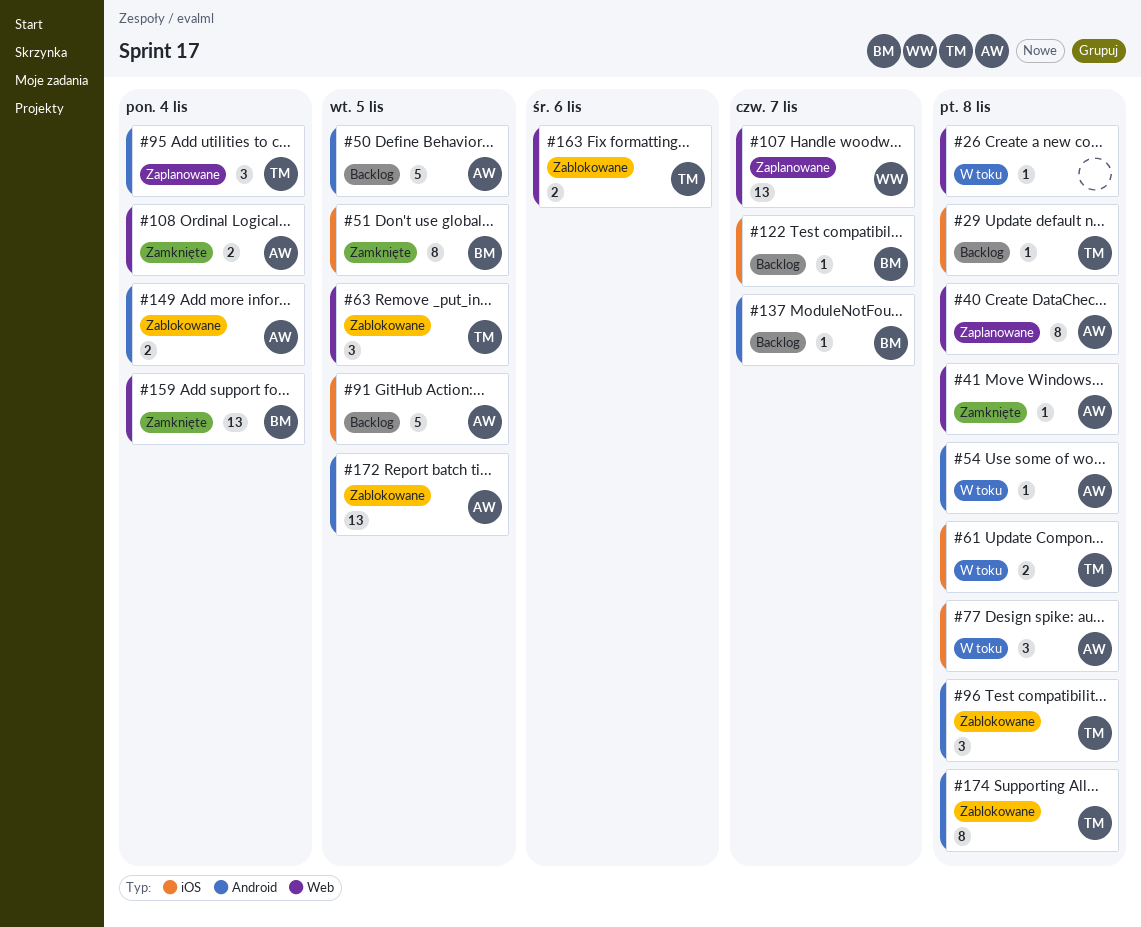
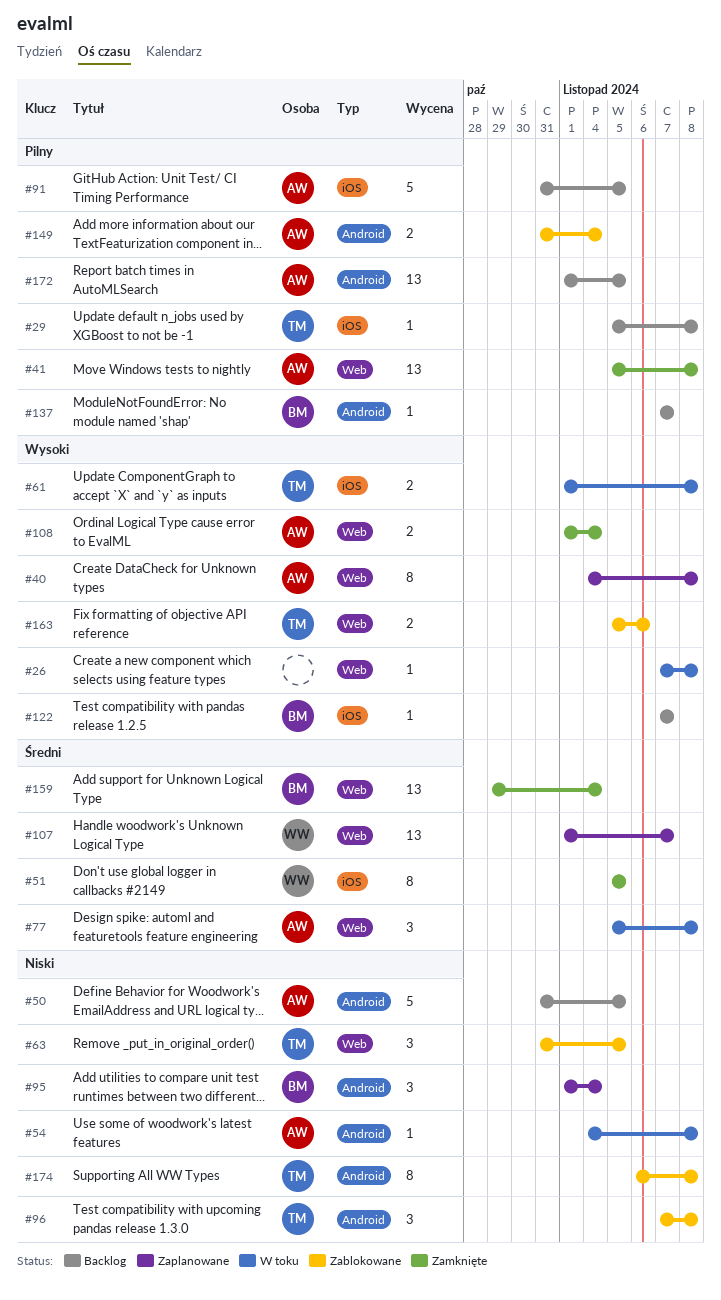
#41, estimate: 1 -> 13
#51, owner: BM -> WW
#77, label: iOS -> Web
#95, owner: TM -> BM
#172, status: Zablokowane -> Backlog

